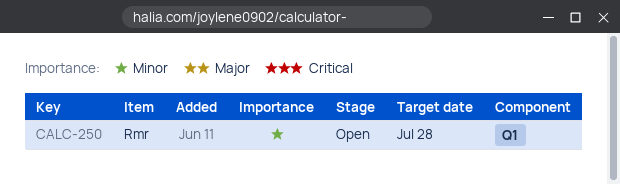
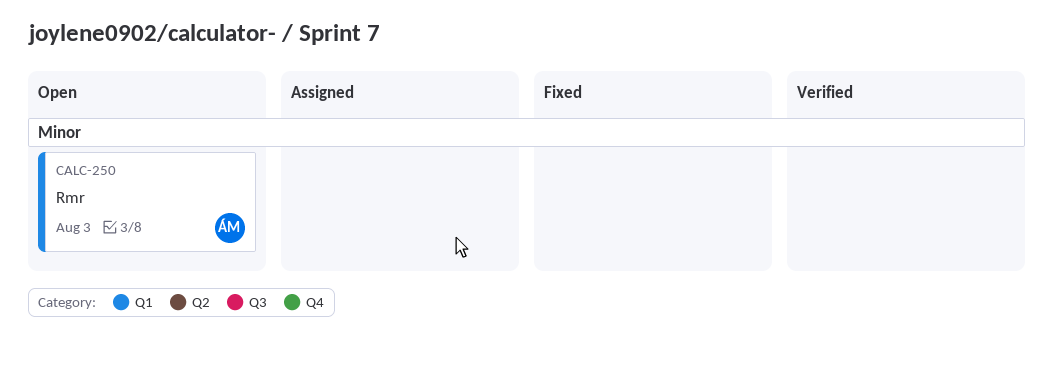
CALC-250, due: Jul 28 -> Aug 3

